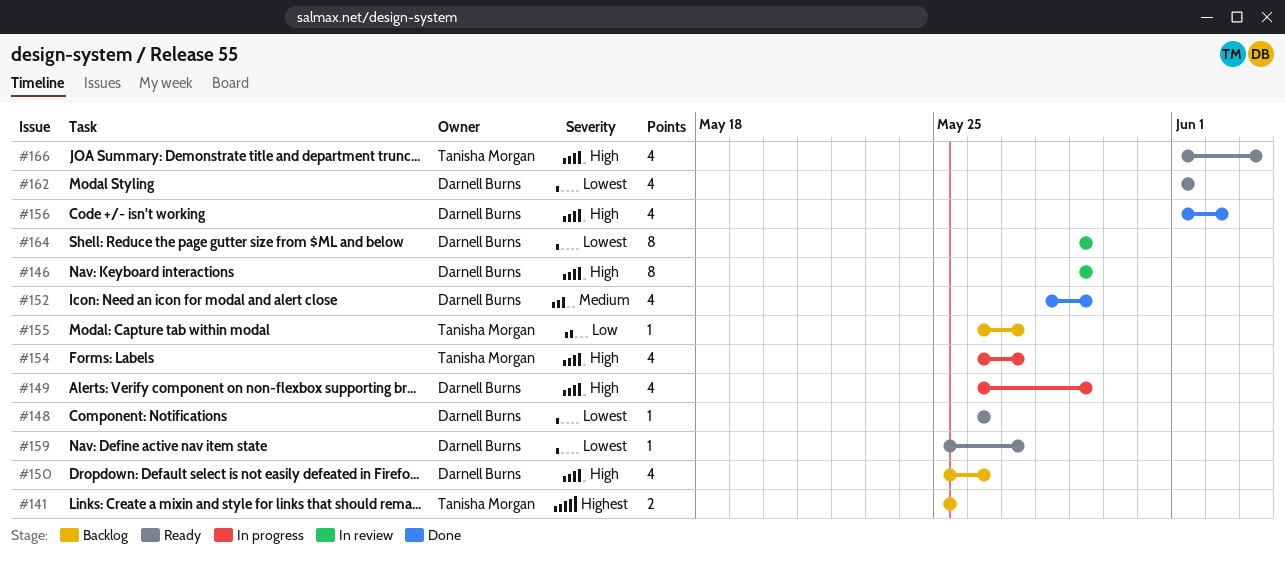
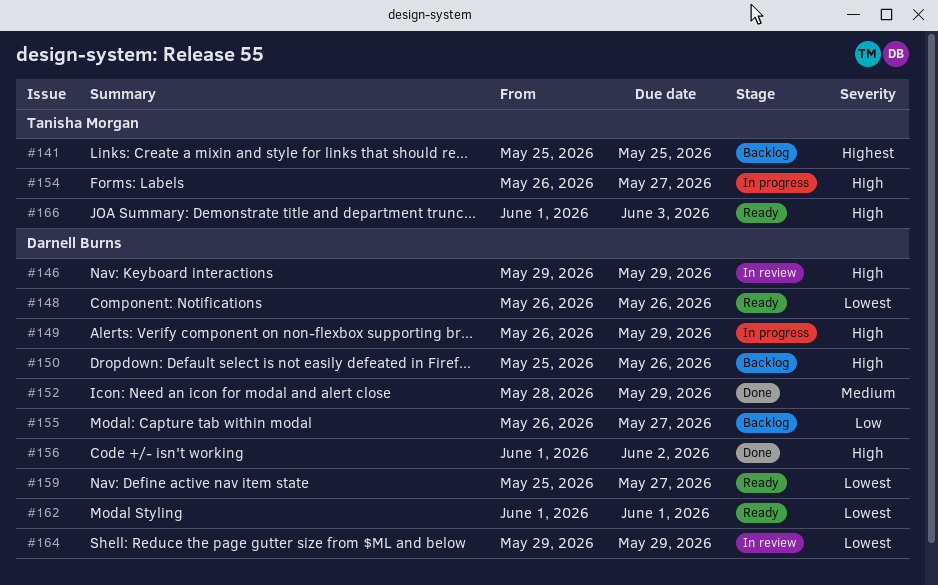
#155, owner: Tanisha Morgan -> Darnell Burns

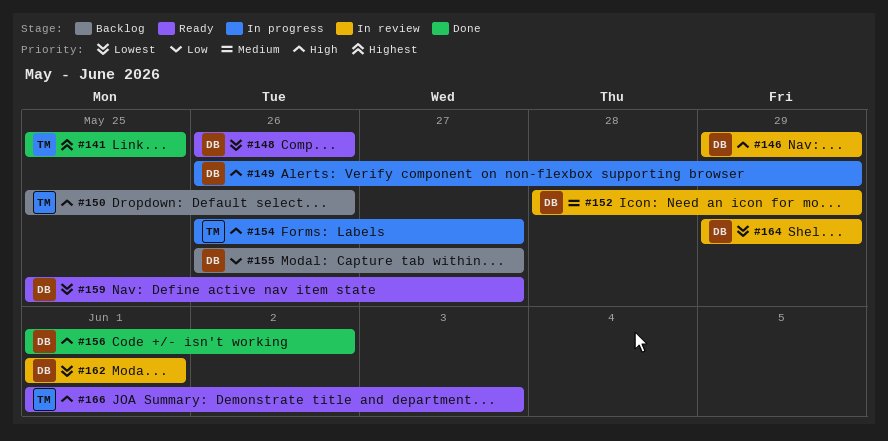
#141, status: Backlog -> Done
#150, owner: Darnell Burns -> Tanisha Morgan
#152, status: Done -> In review
#162, status: Ready -> In review

